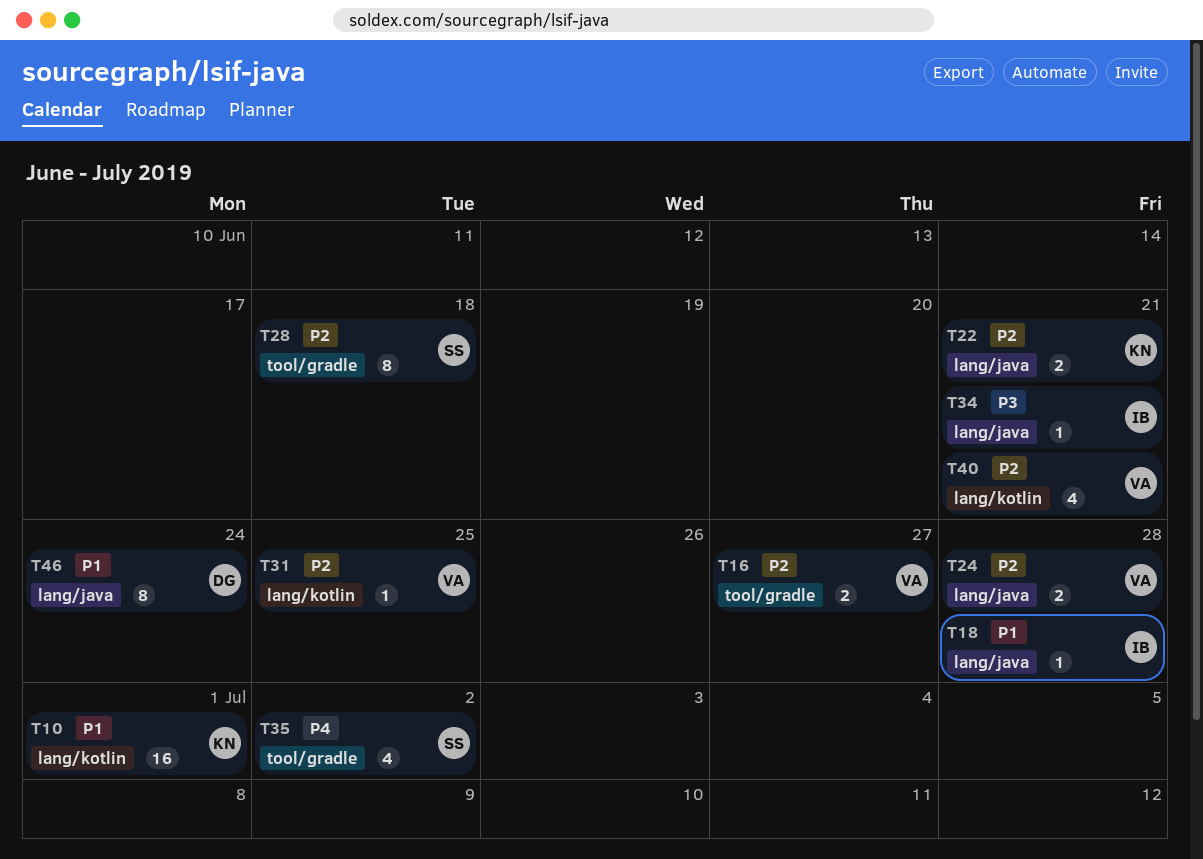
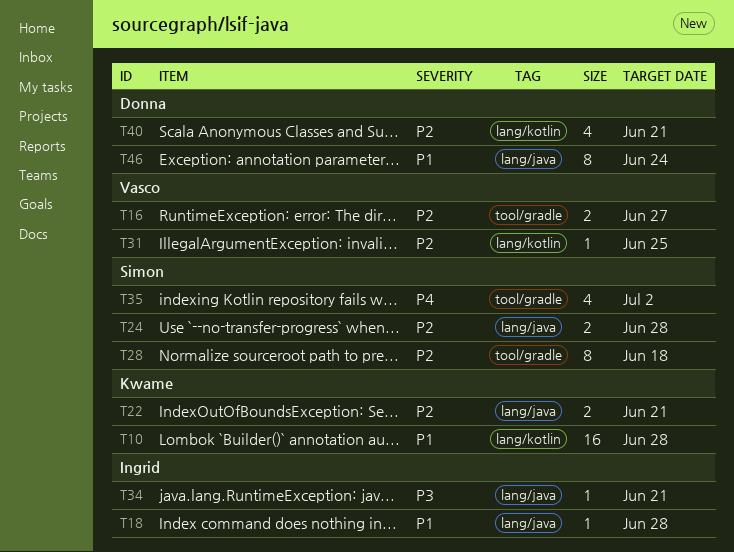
T10, due: Jul 1 -> Jun 28
T24, owner: Vasco -> Simon
T40, owner: Vasco -> Donna

